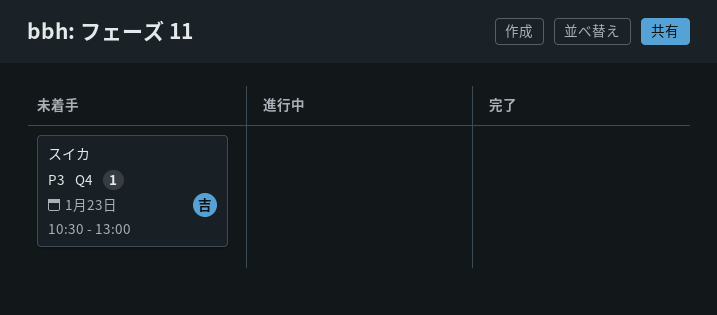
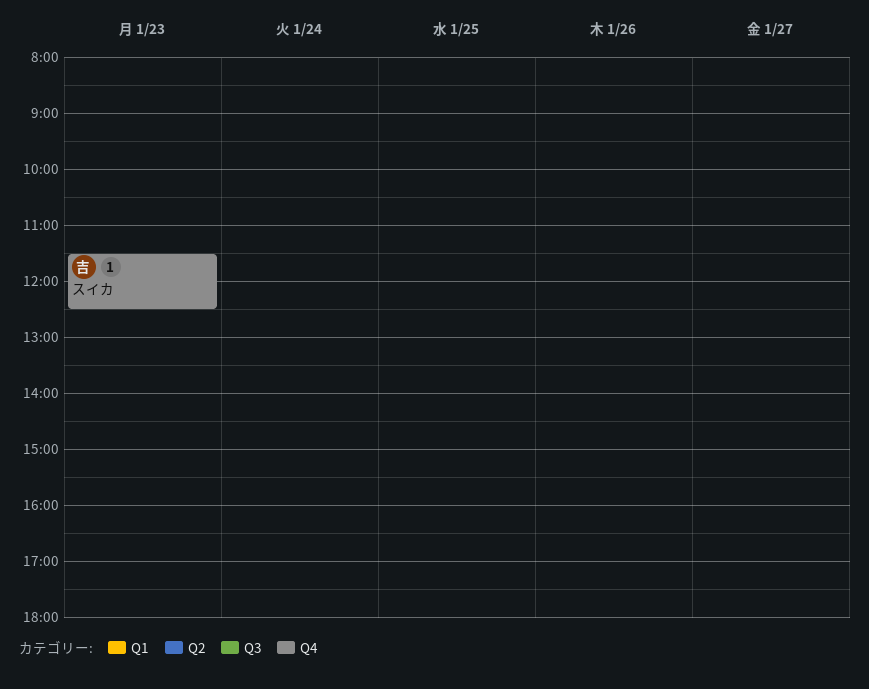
スイカ, begins: 10:30 -> 11:30
スイカ, ends: 13:00 -> 12:30

